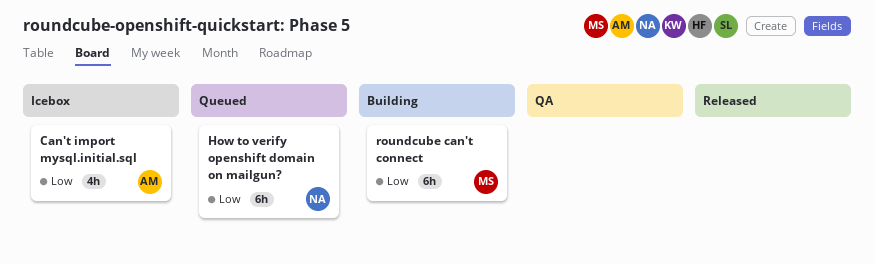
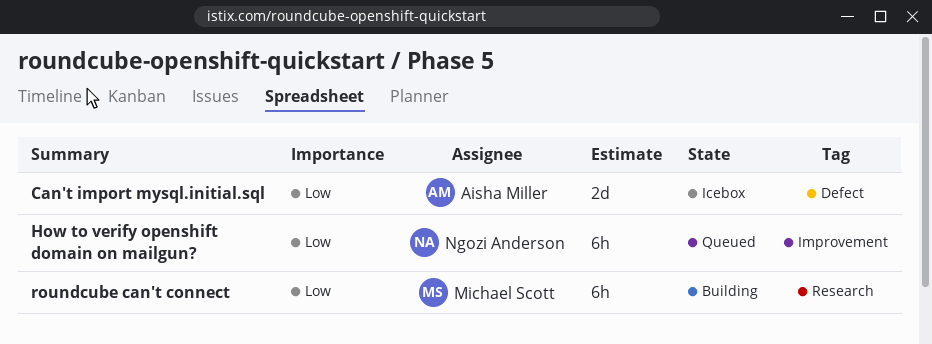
Can't import mysql.initial.sql, estimate: 4h -> 2d

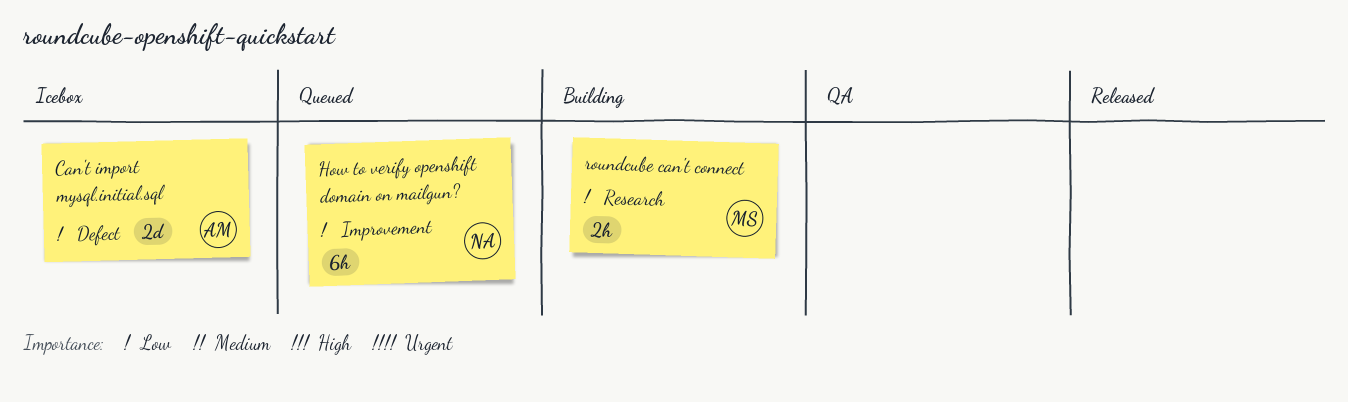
roundcube can't connect, estimate: 6h -> 2h

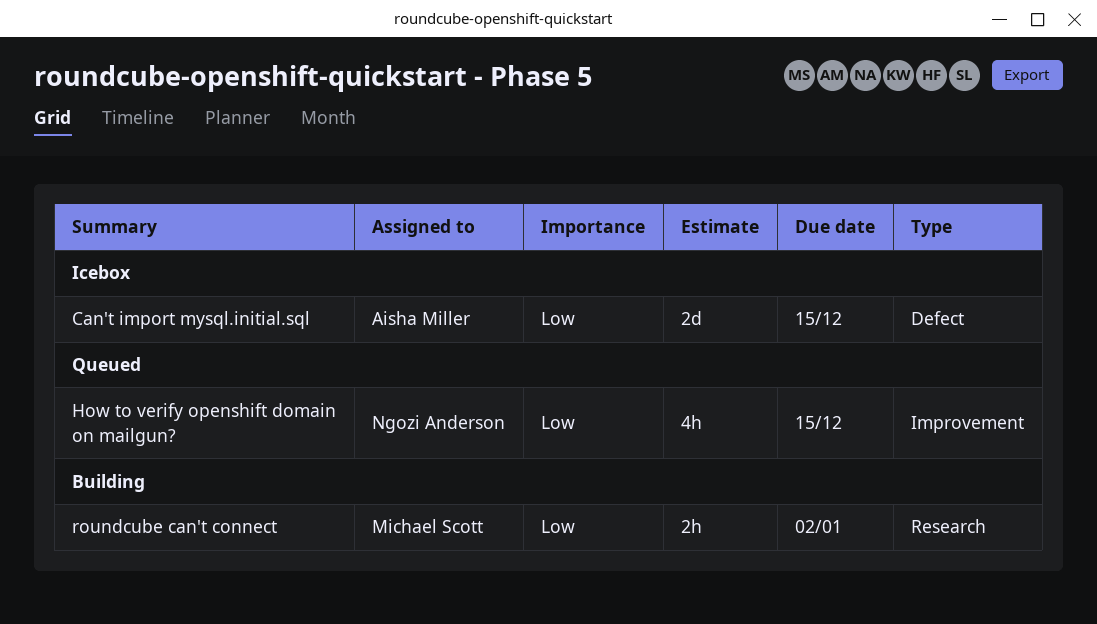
How to verify openshift domain on mailgun?, estimate: 6h -> 4h

